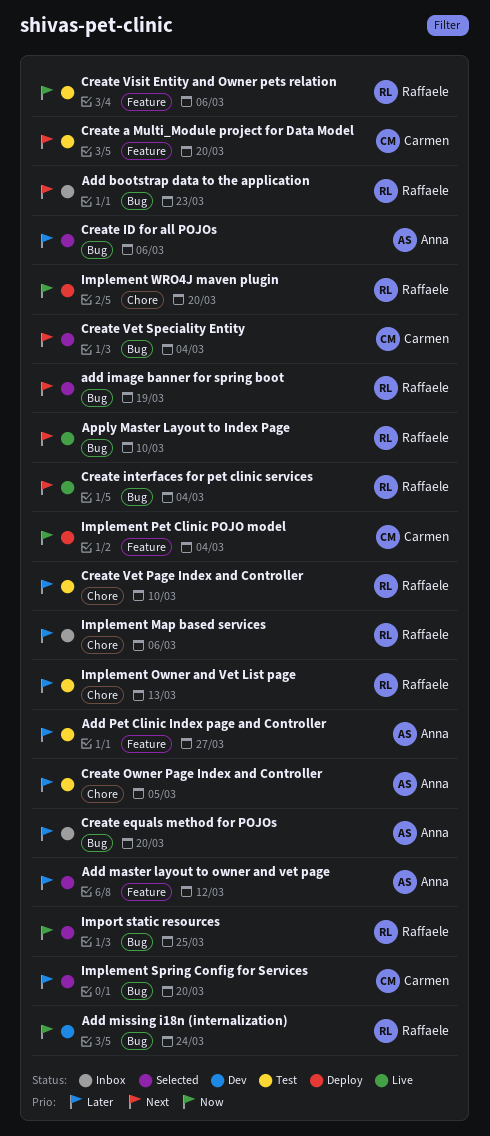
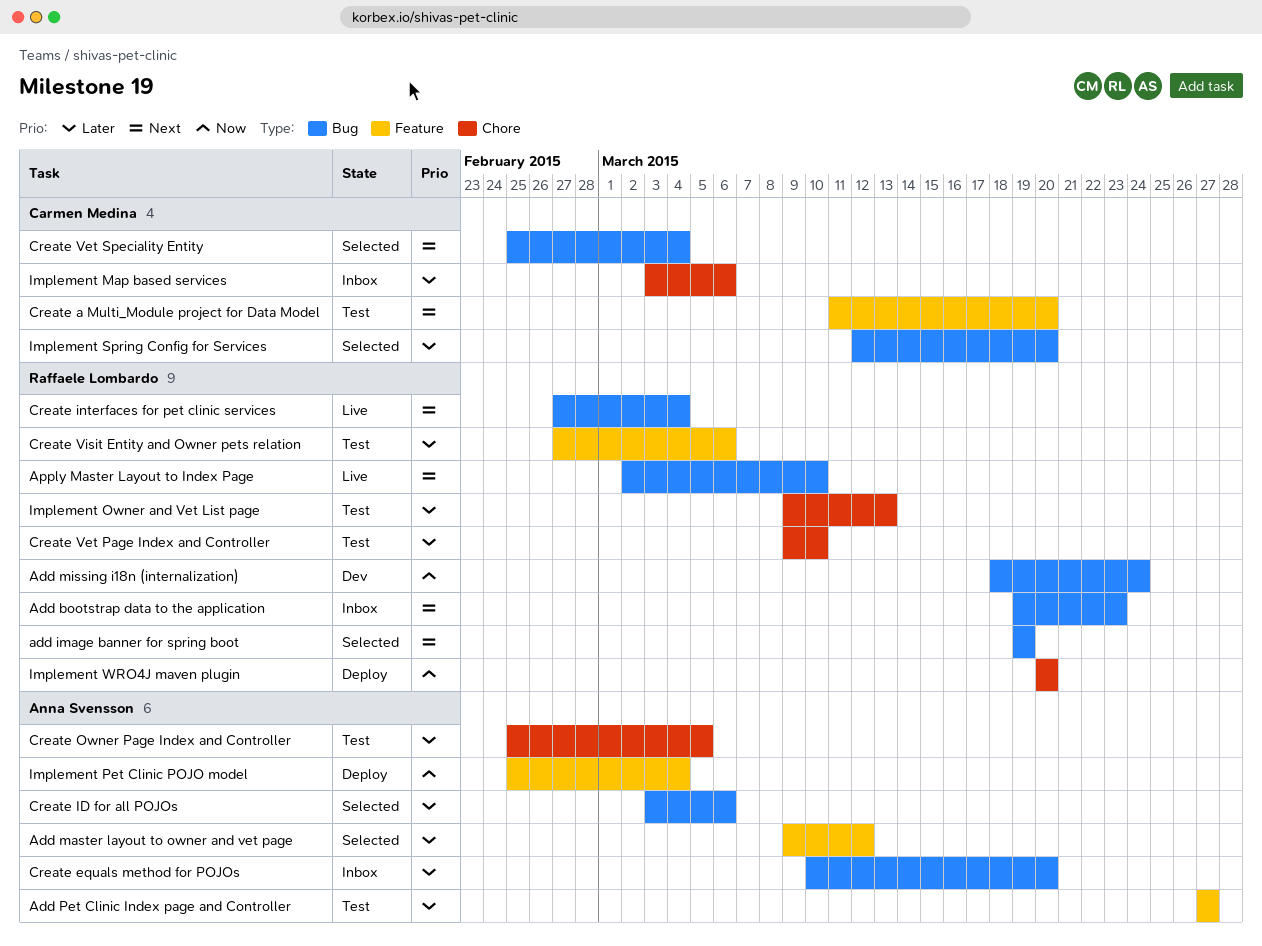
Create Visit Entity and Owner pets relation, priority: Now -> Later
Implement Map based services, owner: Raffaele Lombardo -> Carmen Medina
Implement Pet Clinic POJO model, owner: Carmen Medina -> Anna Svensson
Import static resources: present -> none

